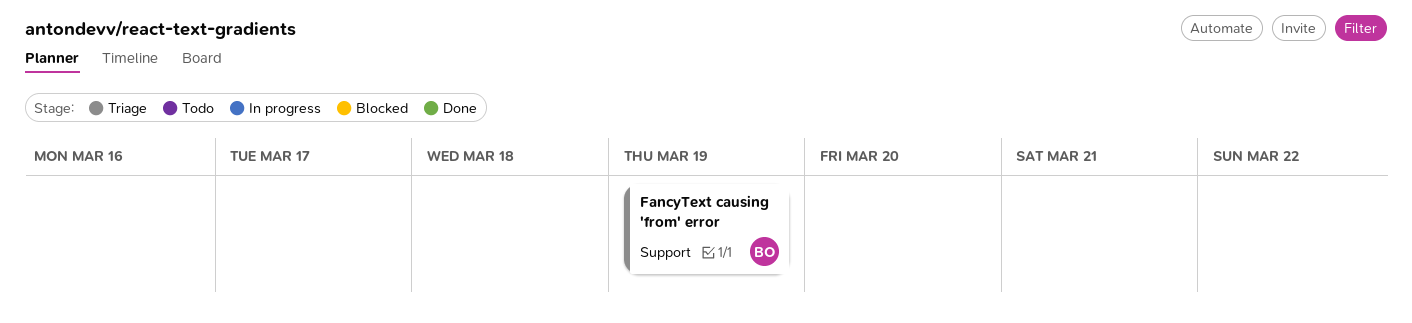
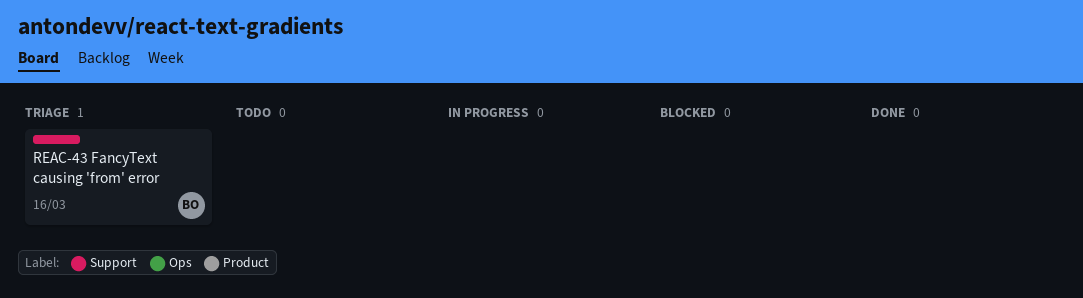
FancyText causing 'from' error, due: Mar 19 -> Mar 16

